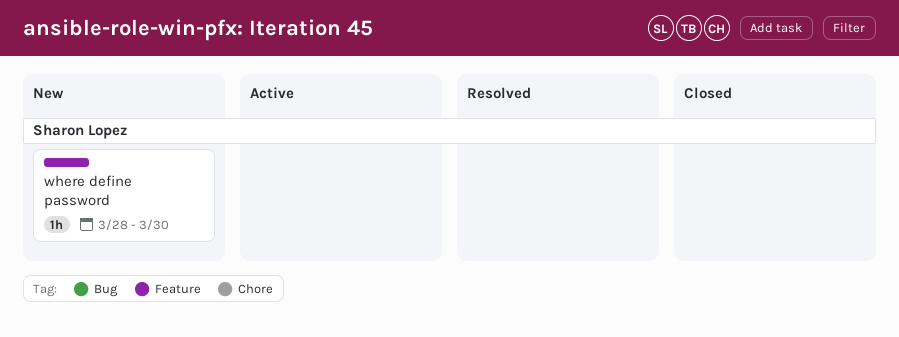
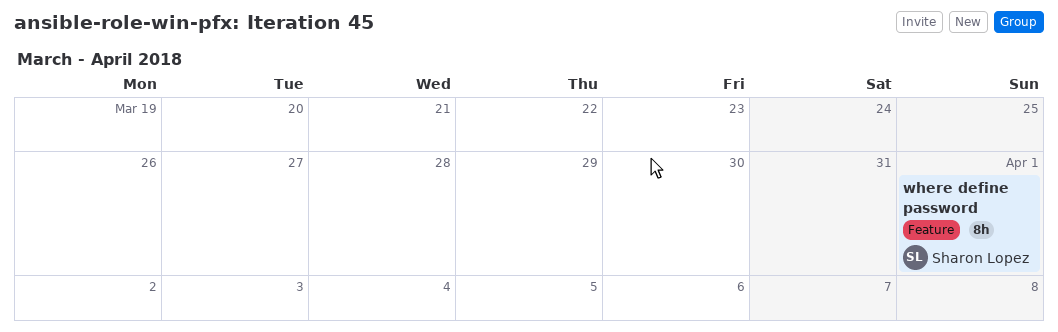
where define password, estimate: 1h -> 8h
where define password, due: Mar 30 -> Apr 1

